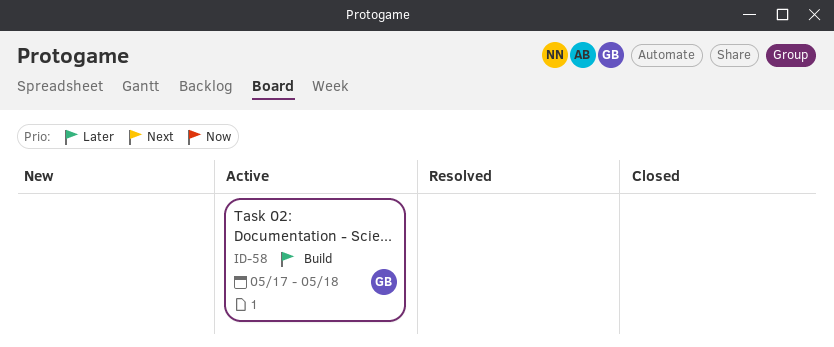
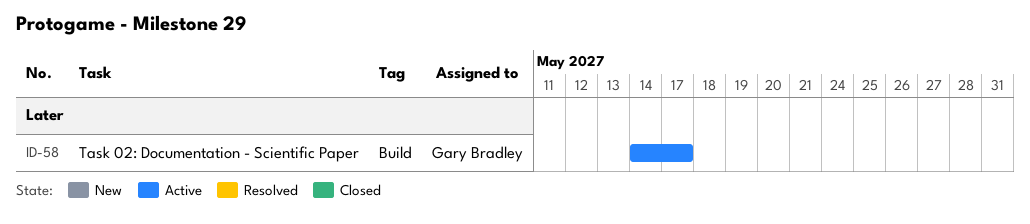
ID-58, start: May 17 -> May 14
ID-58, due: May 18 -> May 17

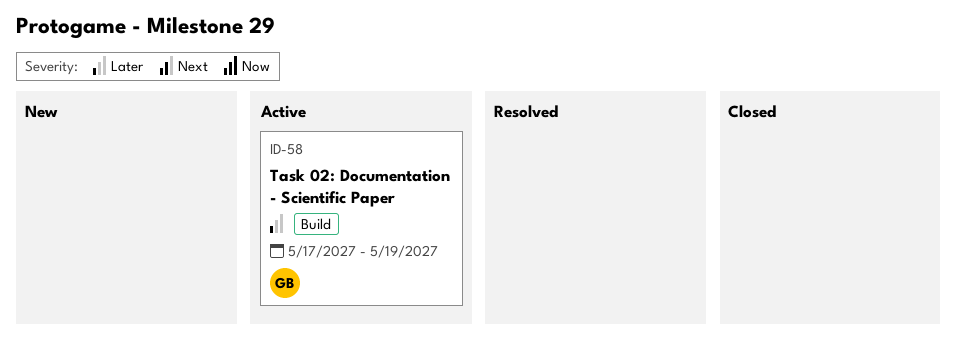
ID-58, start: May 14 -> May 17
ID-58, due: May 17 -> May 19

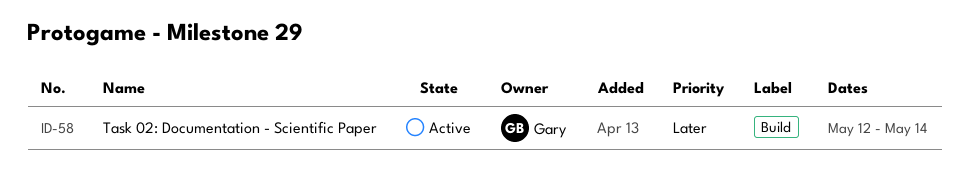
ID-58, start: May 17 -> May 12
ID-58, due: May 19 -> May 14

